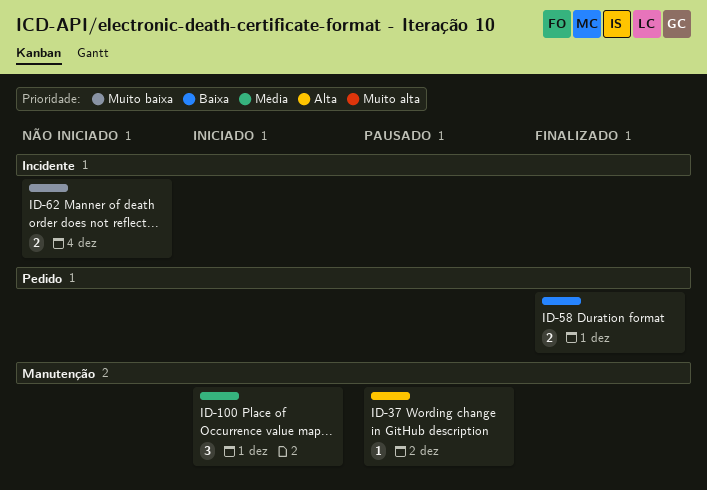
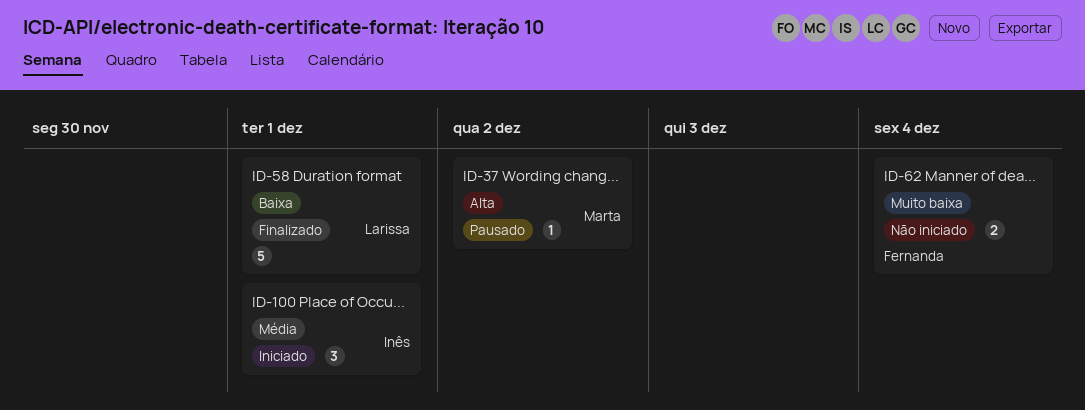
ID-58, estimate: 2 -> 5

